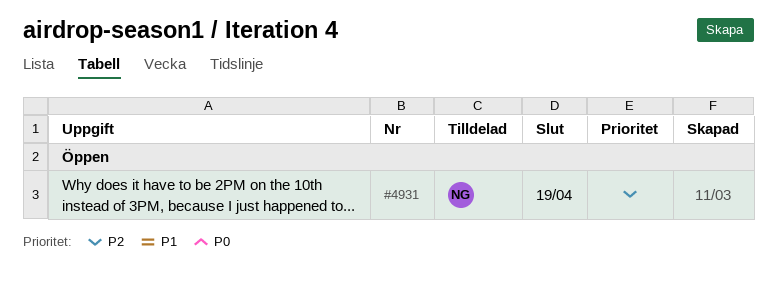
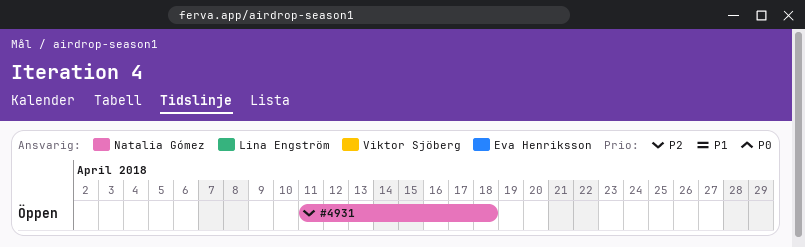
#4931, due: Apr 19 -> Apr 18

